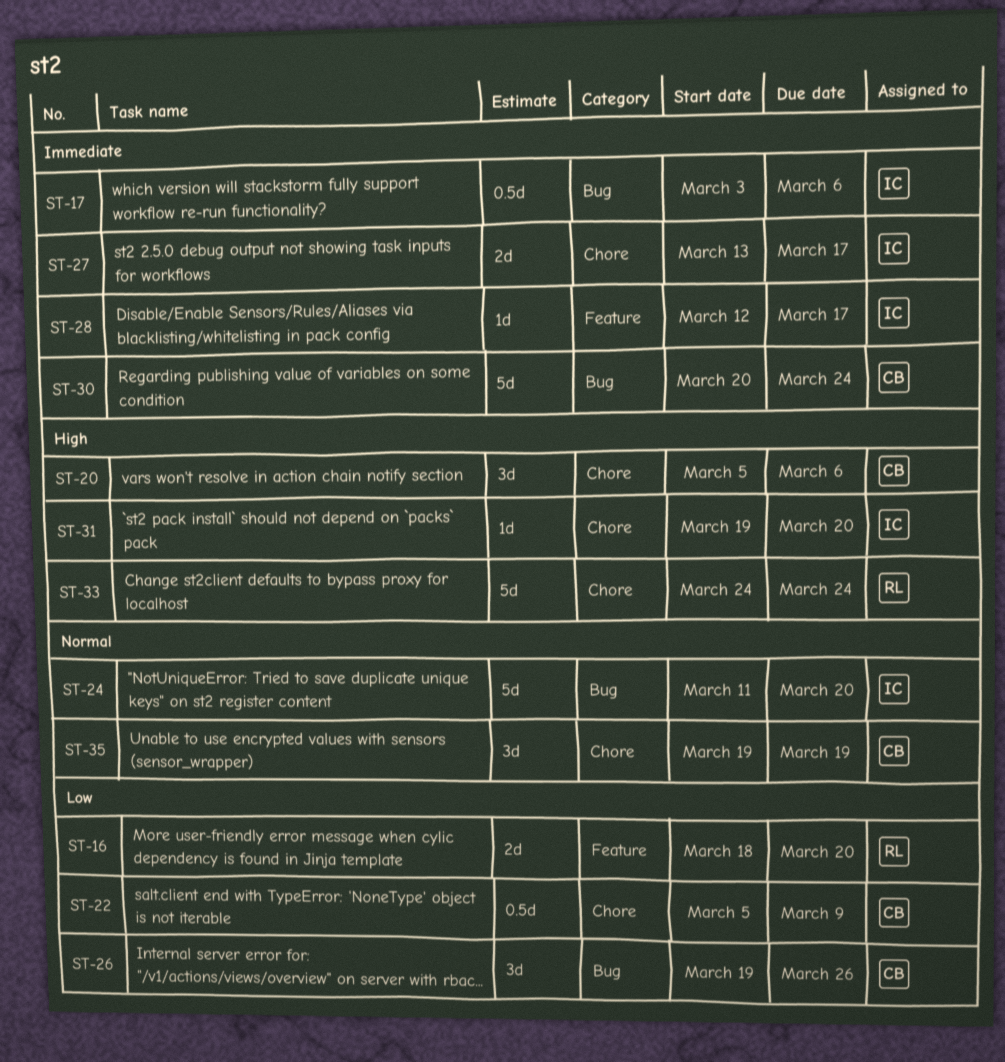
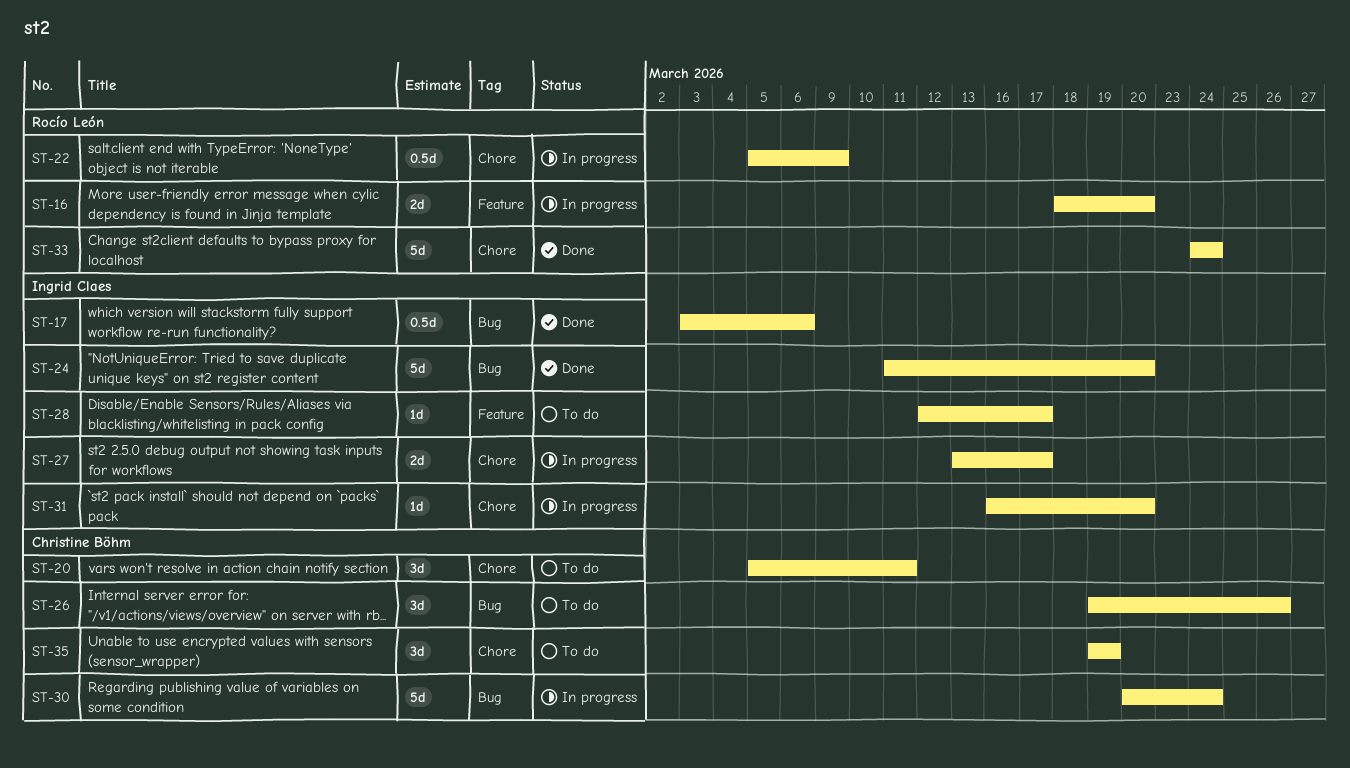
ST-20, due: Mar 6 -> Mar 11
ST-22, owner: Christine Böhm -> Rocío León
ST-31, start: Mar 19 -> Mar 16

